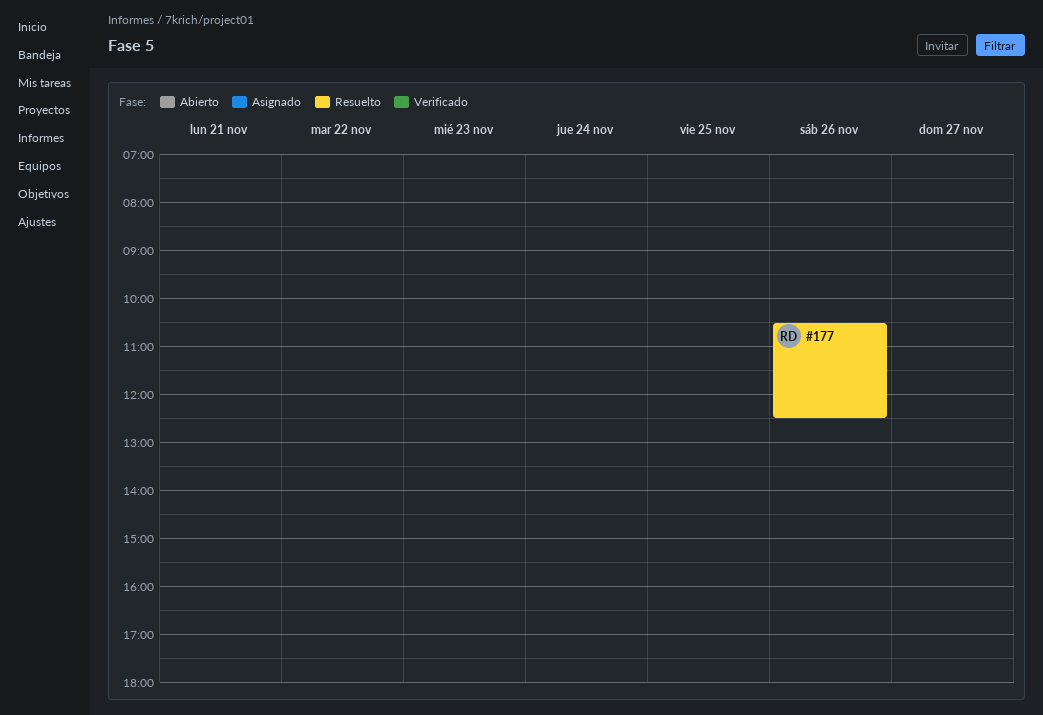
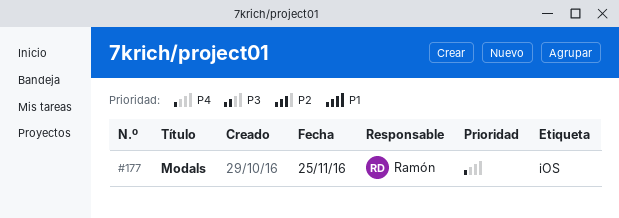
#177, day: Nov 26 -> Nov 25

